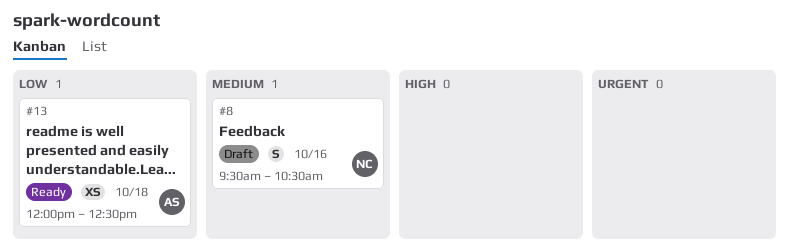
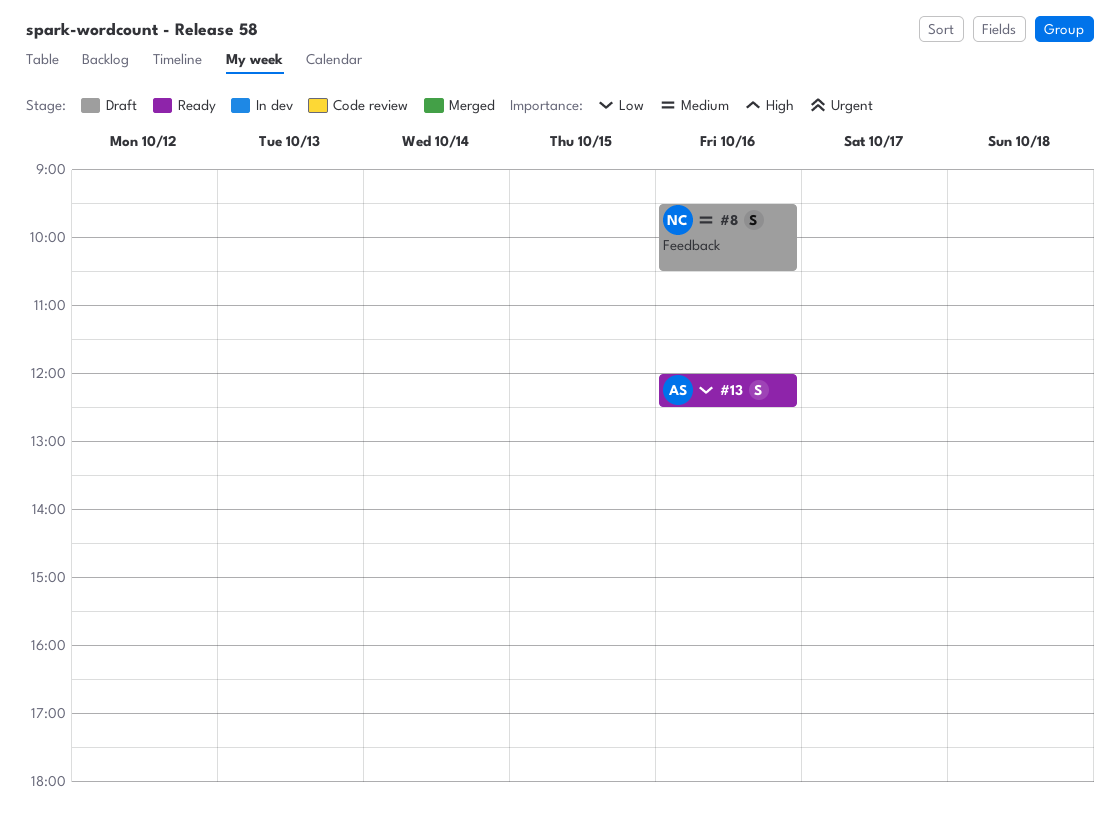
#13, estimate: XS -> S
#13, day: Oct 18 -> Oct 16

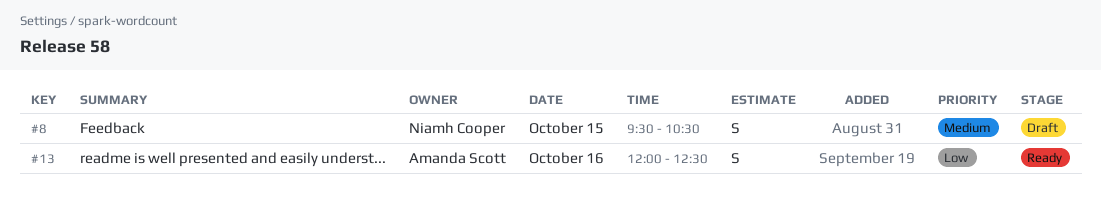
#8, day: Oct 16 -> Oct 15

